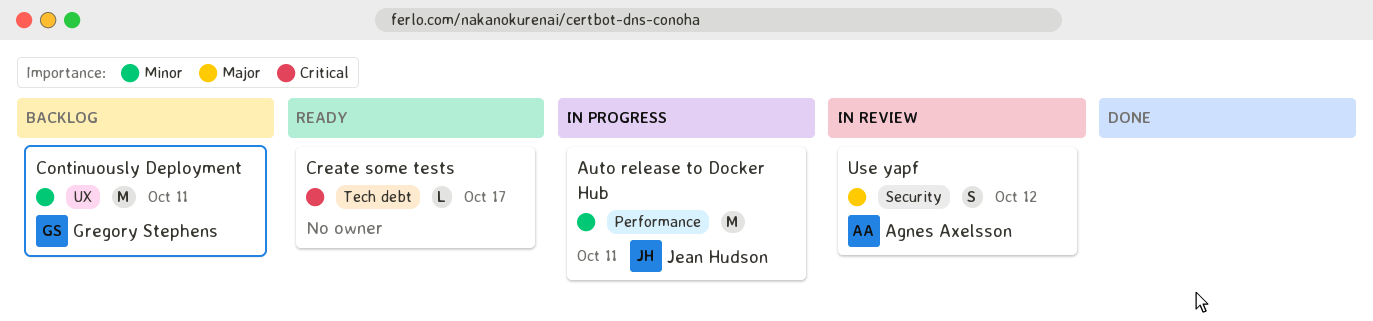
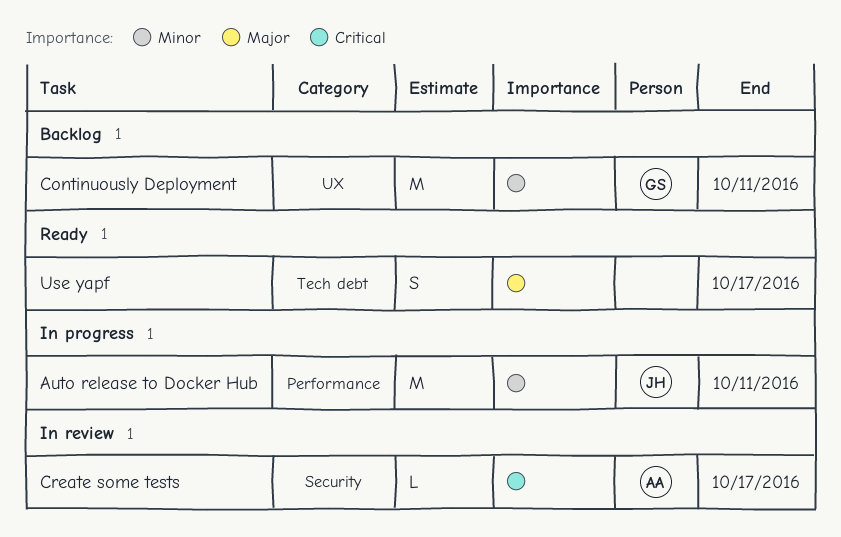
Create some tests, status: Ready -> In review
Create some tests, owner: none -> Agnes Axelsson
Create some tests, label: Tech debt -> Security
Use yapf, status: In review -> Ready
Use yapf, owner: Agnes Axelsson -> none
Use yapf, label: Security -> Tech debt
Use yapf, due: Oct 12 -> Oct 17

